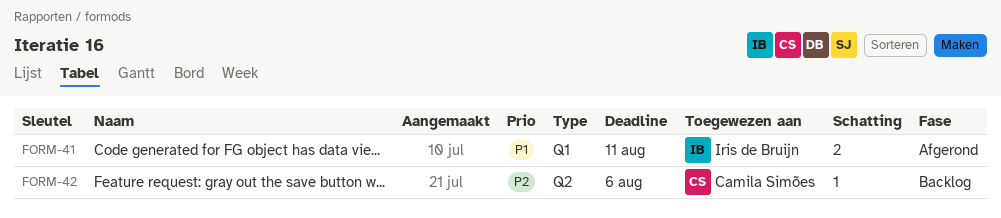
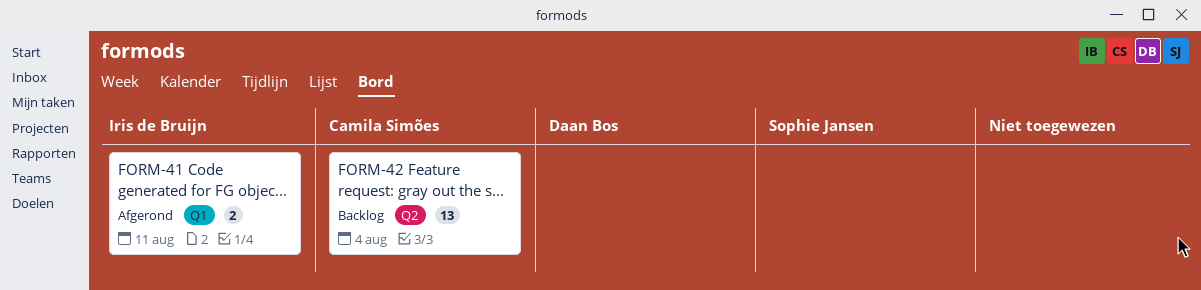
FORM-42, estimate: 1 -> 13
FORM-42, due: Aug 6 -> Aug 4

